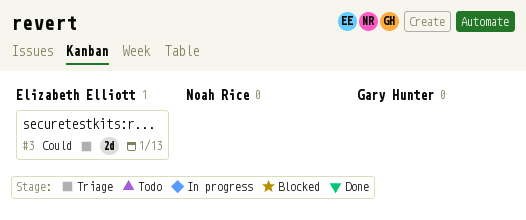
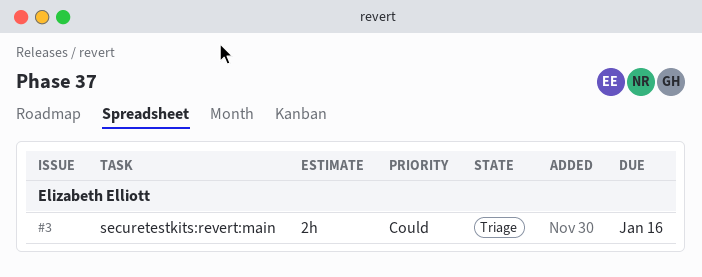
#3, estimate: 2d -> 2h
#3, due: Jan 13 -> Jan 16

